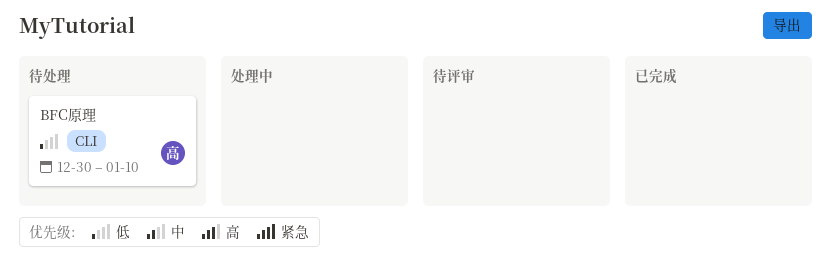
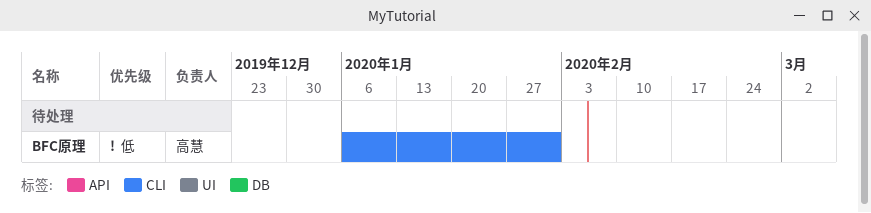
BFC原理, start: Dec 30 -> Jan 6
BFC原理, due: Jan 10 -> Jan 31

